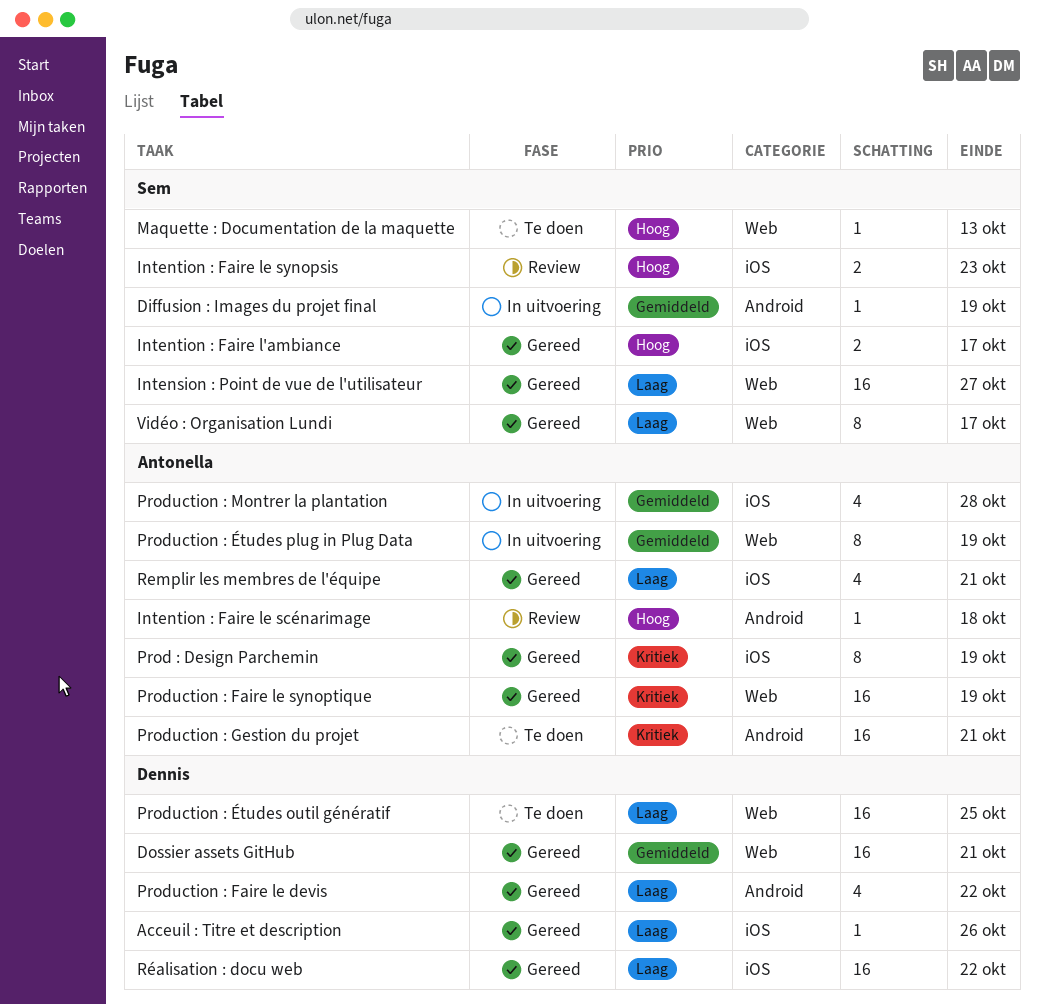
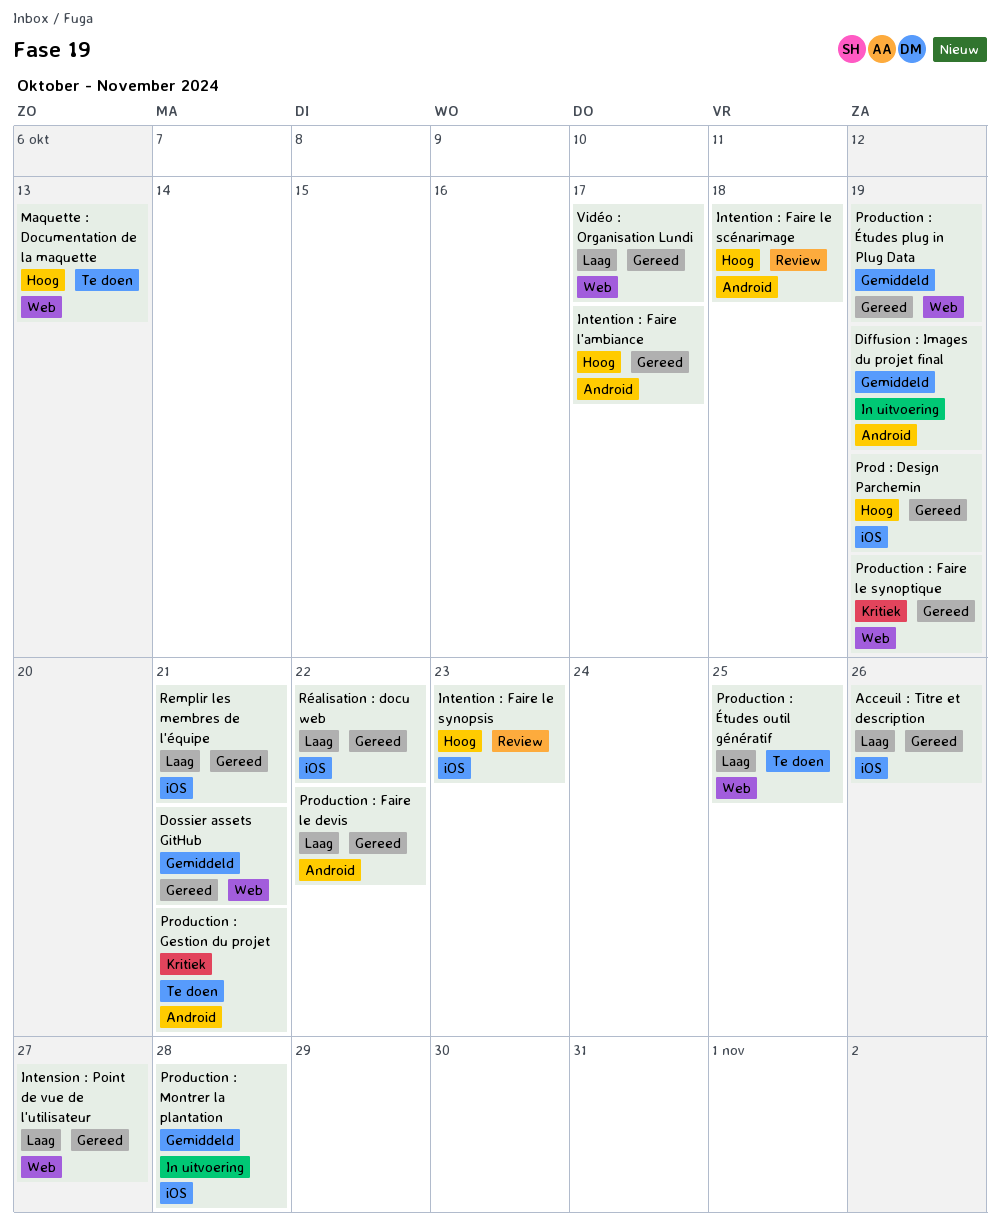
Intention : Faire l'ambiance, label: iOS -> Android
Prod : Design Parchemin, priority: Kritiek -> Hoog
Production : Études plug in Plug Data, status: In uitvoering -> Gereed

